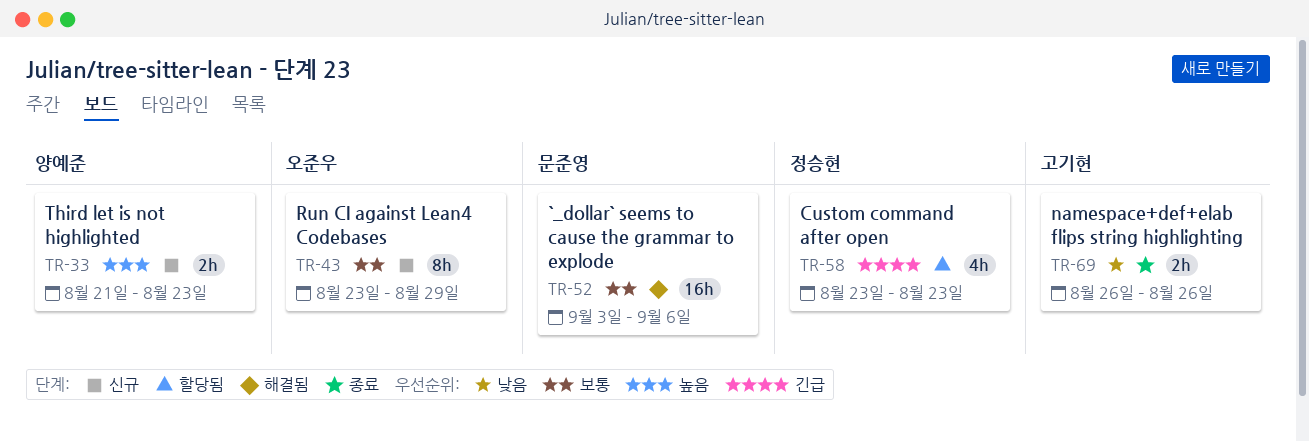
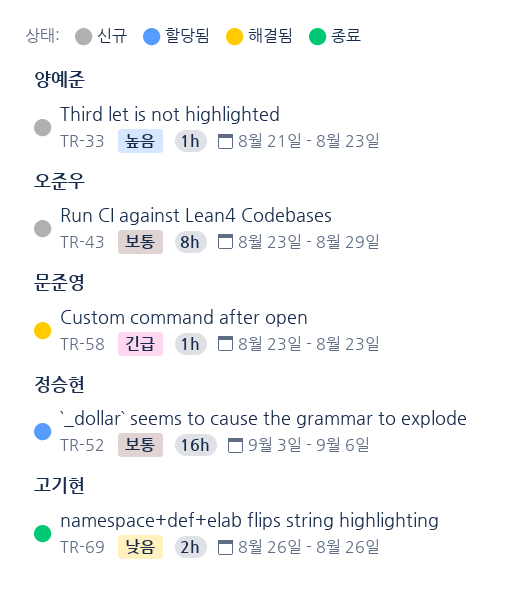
TR-33, estimate: 2h -> 1h
TR-52, status: 해결됨 -> 할당됨
TR-52, owner: 문준영 -> 정승현
TR-58, status: 할당됨 -> 해결됨
TR-58, owner: 정승현 -> 문준영
TR-58, estimate: 4h -> 1h

